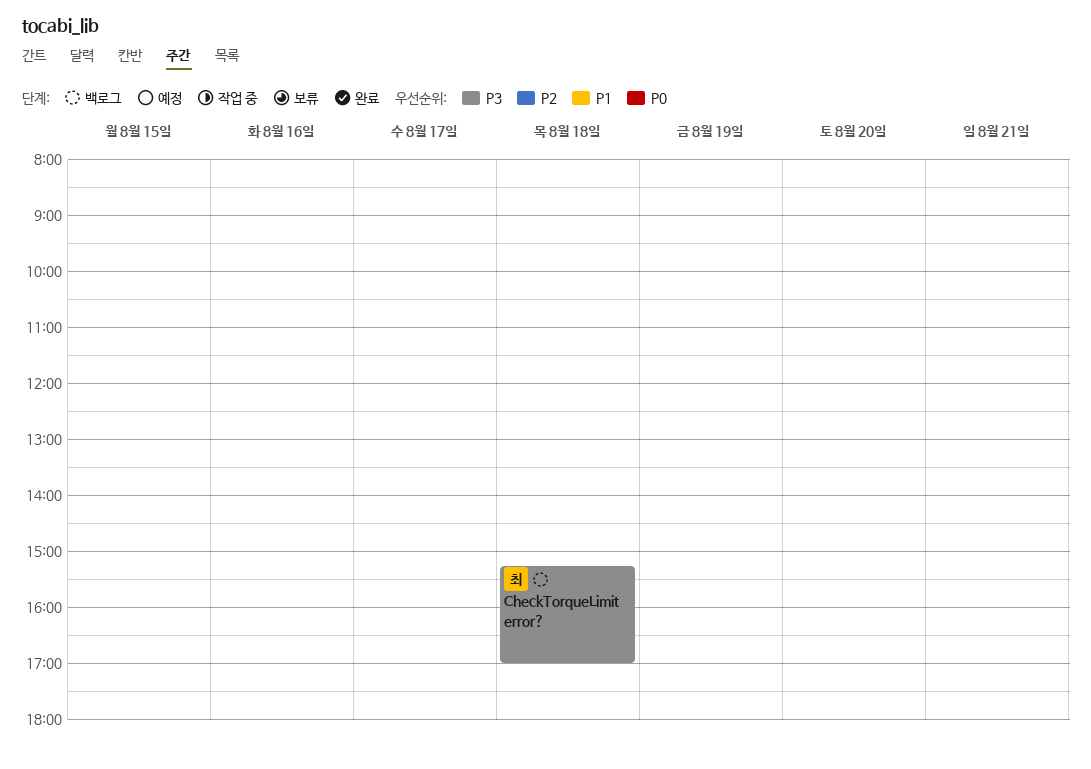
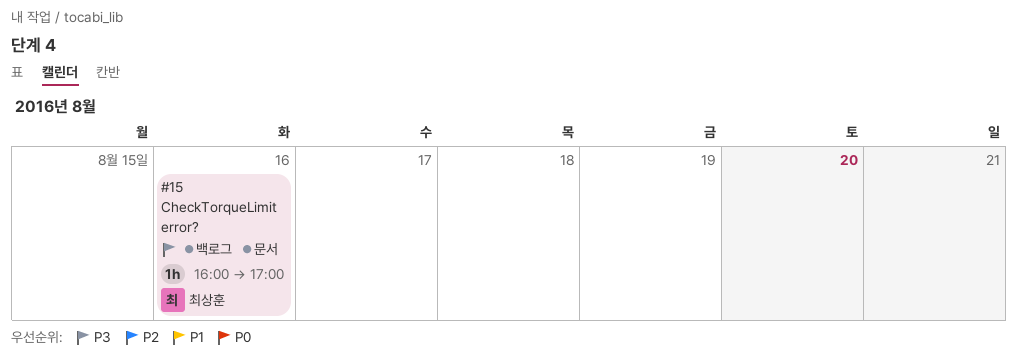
CheckTorqueLimit error?, day: Aug 18 -> Aug 16
CheckTorqueLimit error?, begins: 15:15 -> 16:00

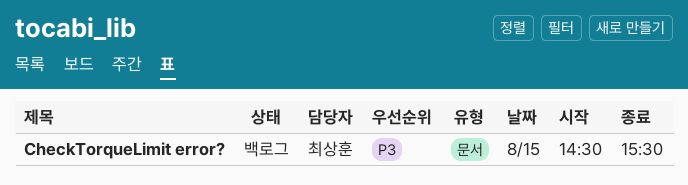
CheckTorqueLimit error?, day: Aug 16 -> Aug 15
CheckTorqueLimit error?, begins: 16:00 -> 14:30
CheckTorqueLimit error?, ends: 17:00 -> 15:30

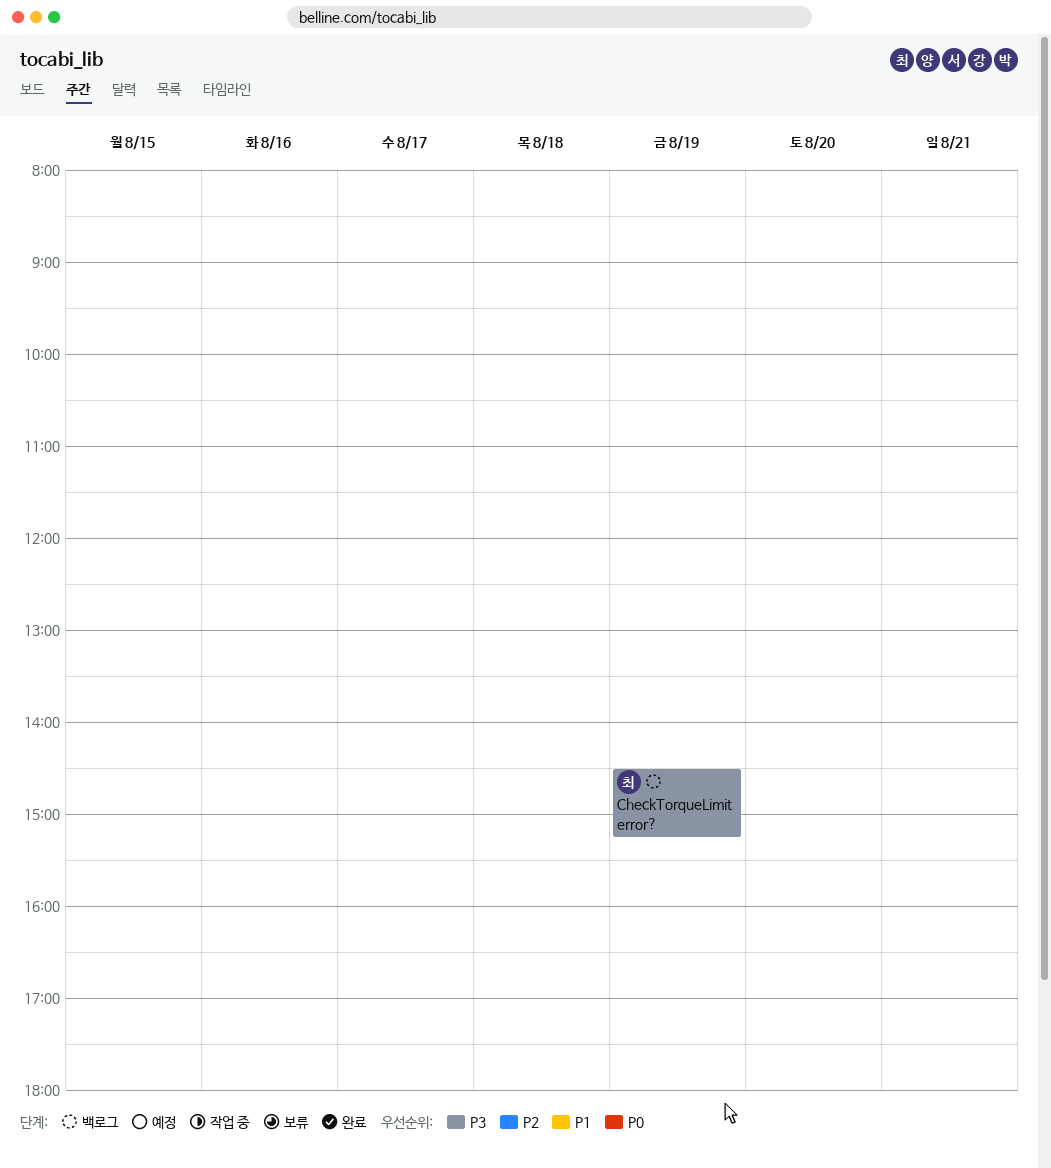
CheckTorqueLimit error?, day: Aug 15 -> Aug 19
CheckTorqueLimit error?, ends: 15:30 -> 15:15

